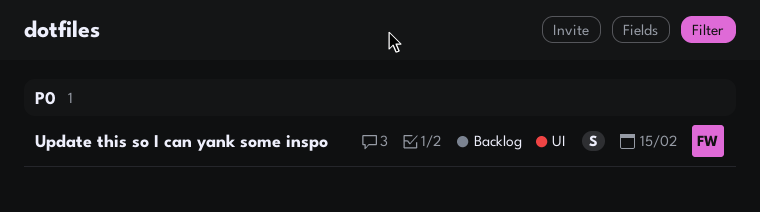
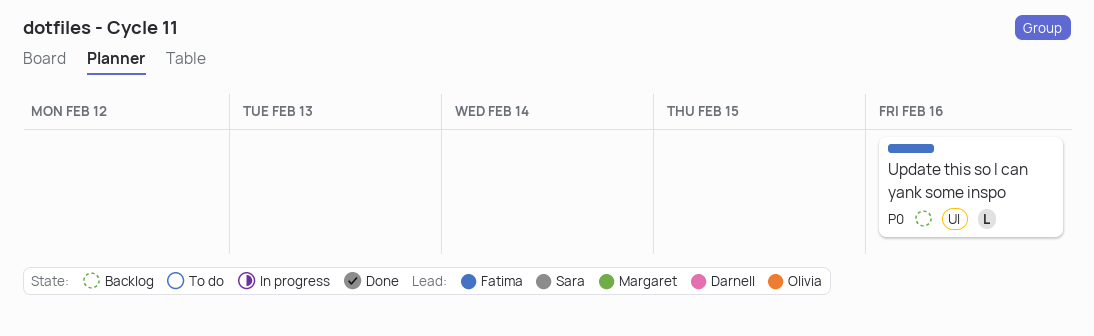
Update this so I can yank some inspo, estimate: S -> L
Update this so I can yank some inspo, due: Feb 15 -> Feb 16

